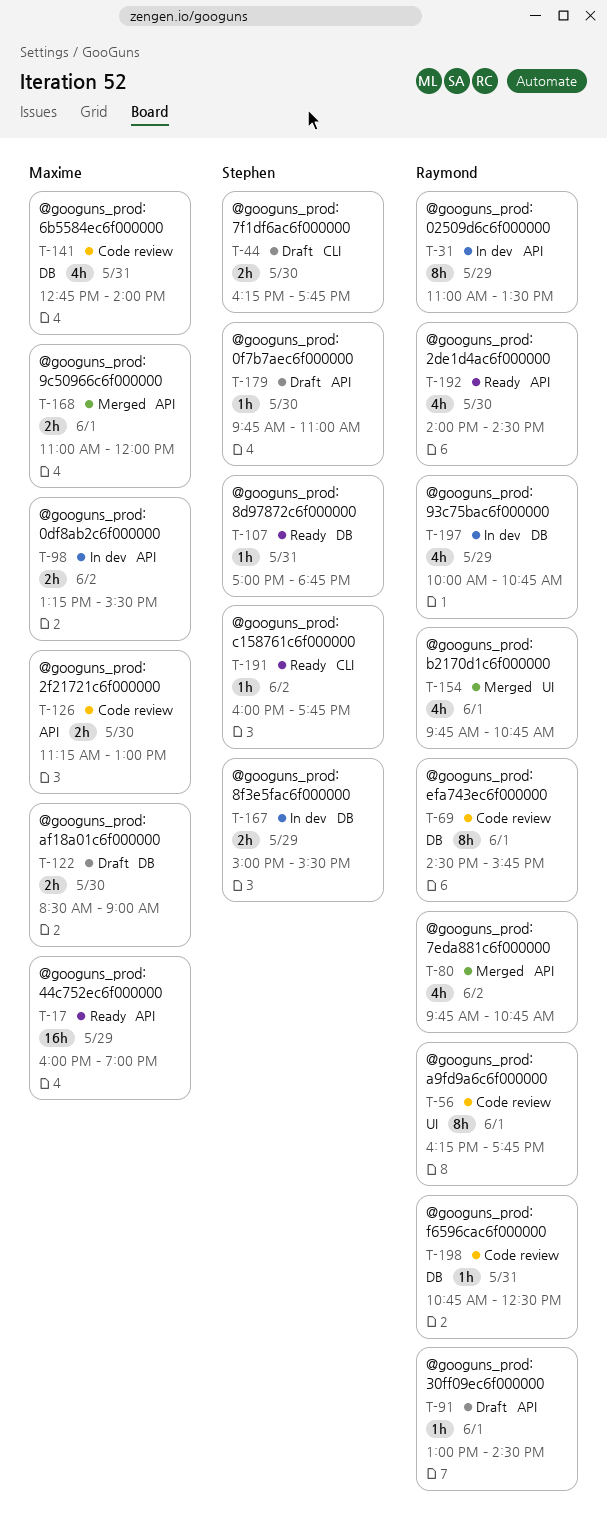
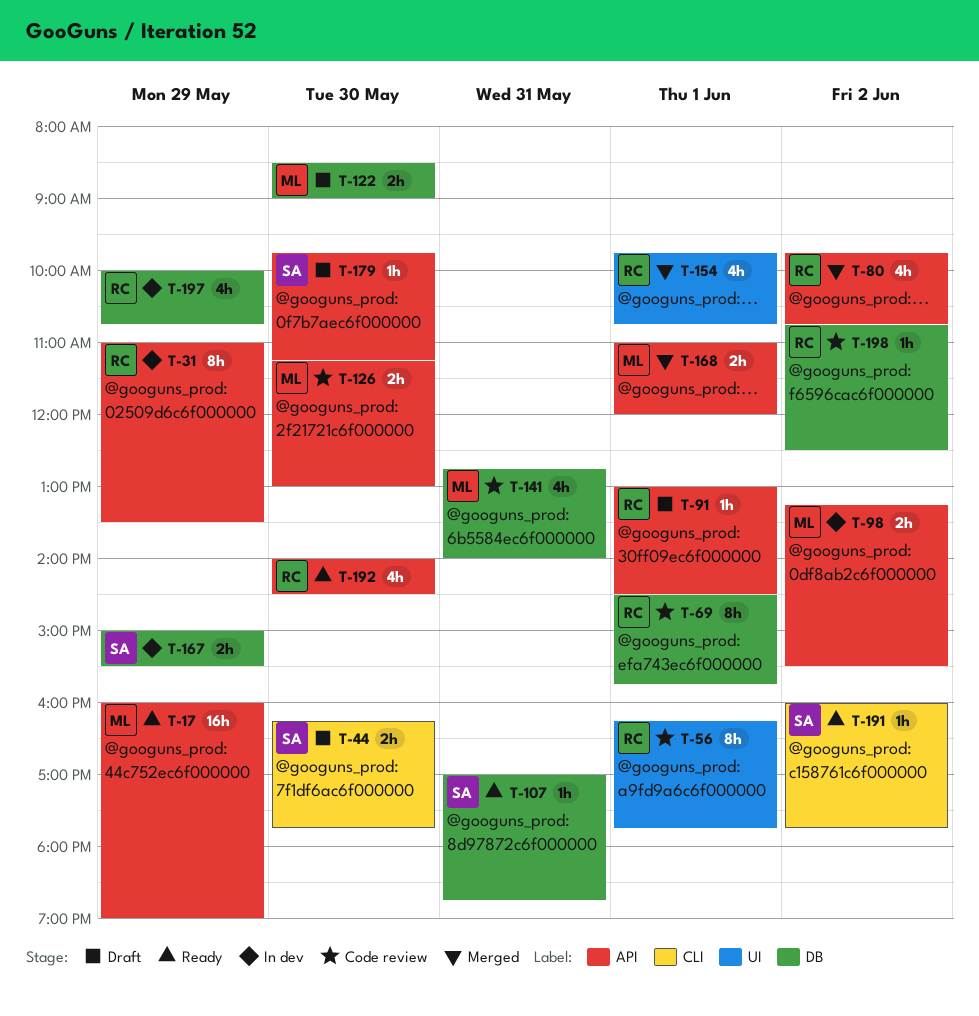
T-179, ends: 11:00 -> 11:15
T-198, day: May 31 -> Jun 2

